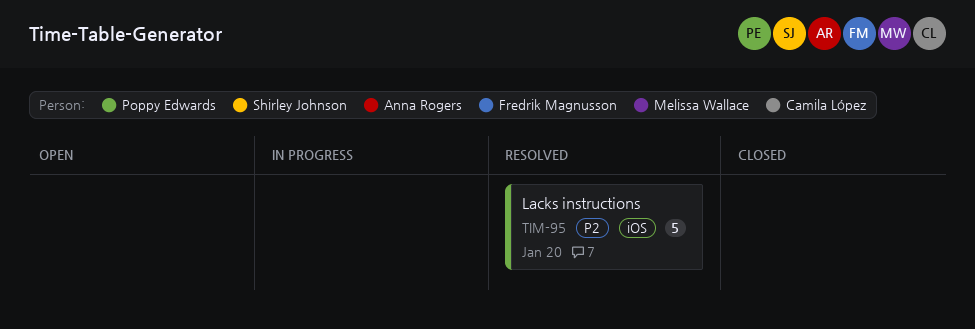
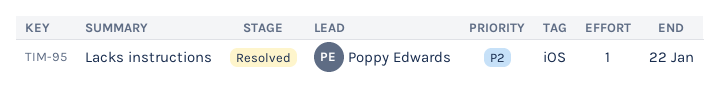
TIM-95, estimate: 5 -> 1
TIM-95, due: Jan 20 -> Jan 22

